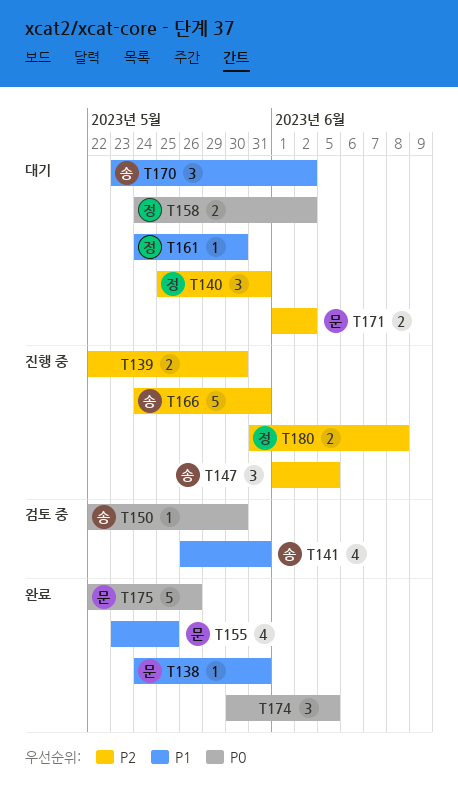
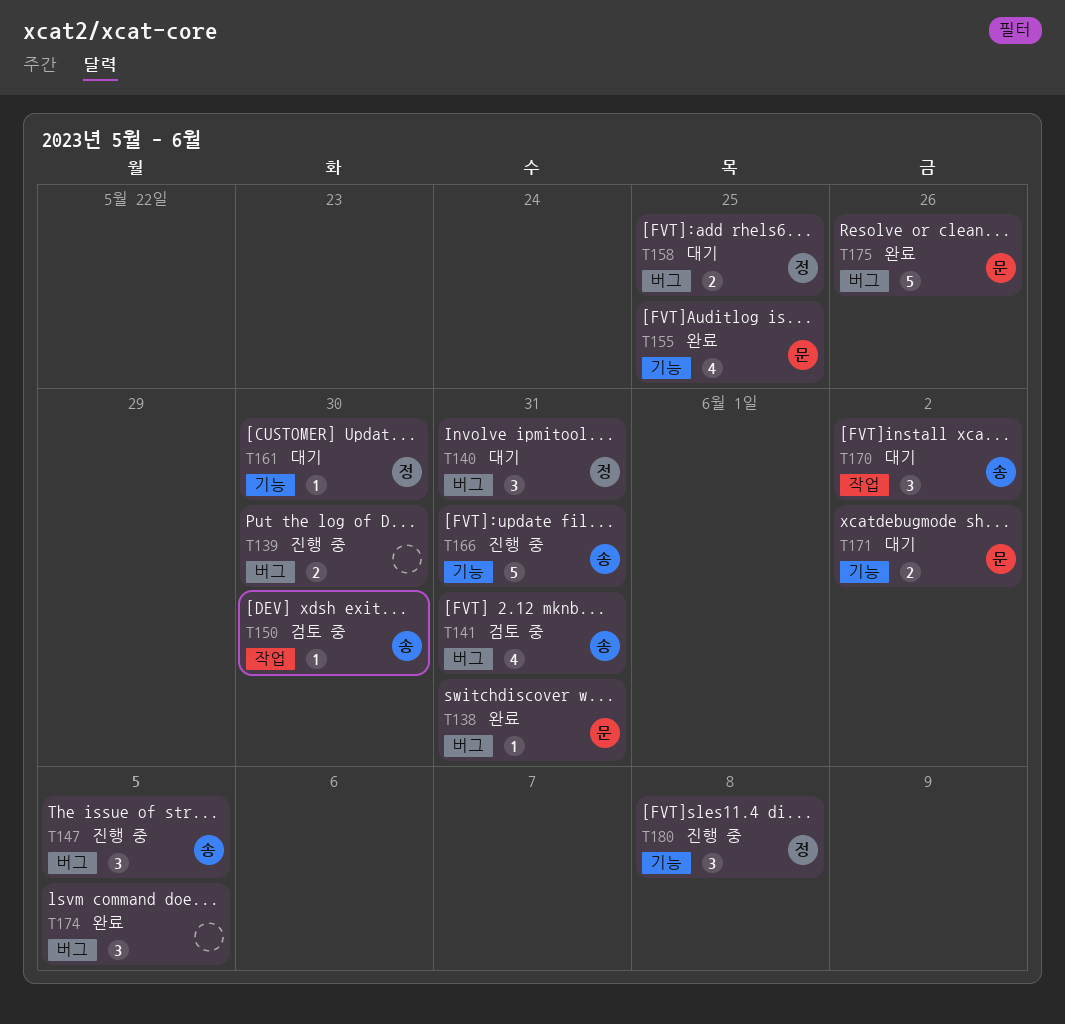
T158, due: Jun 2 -> May 25
T180, estimate: 2 -> 3

